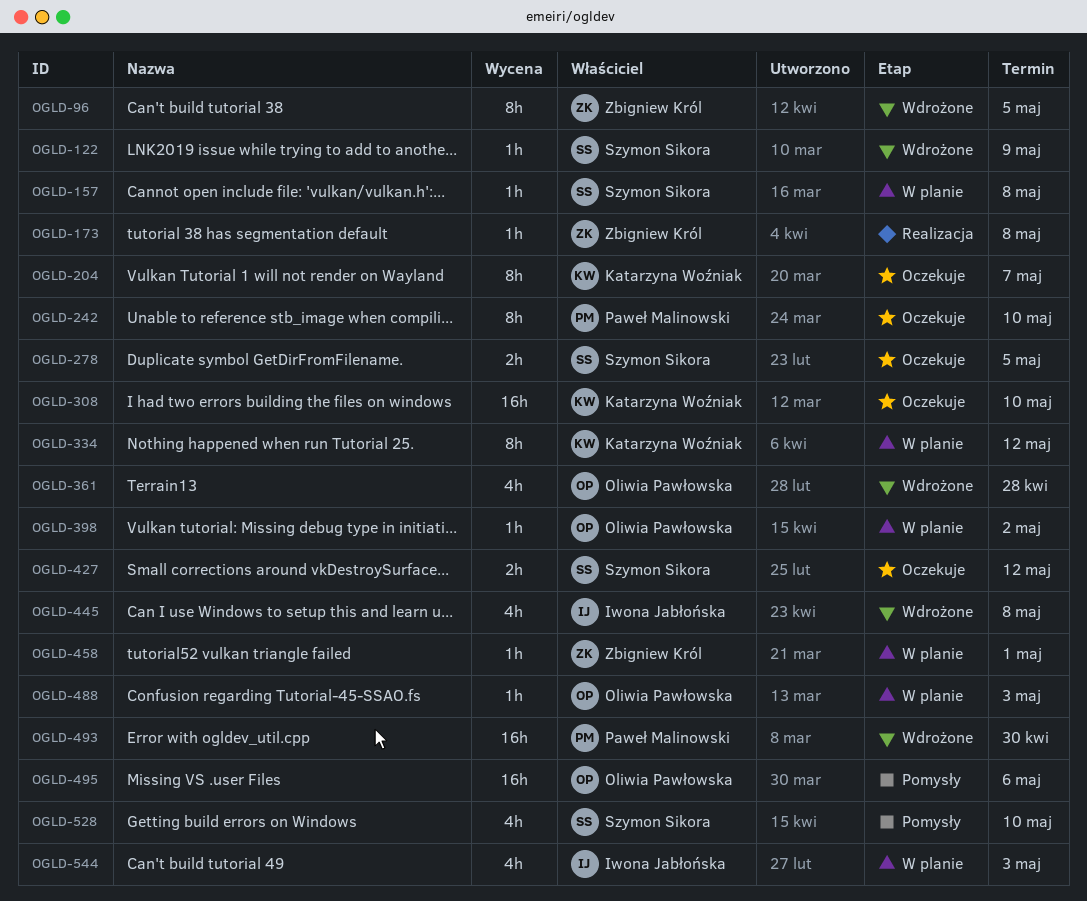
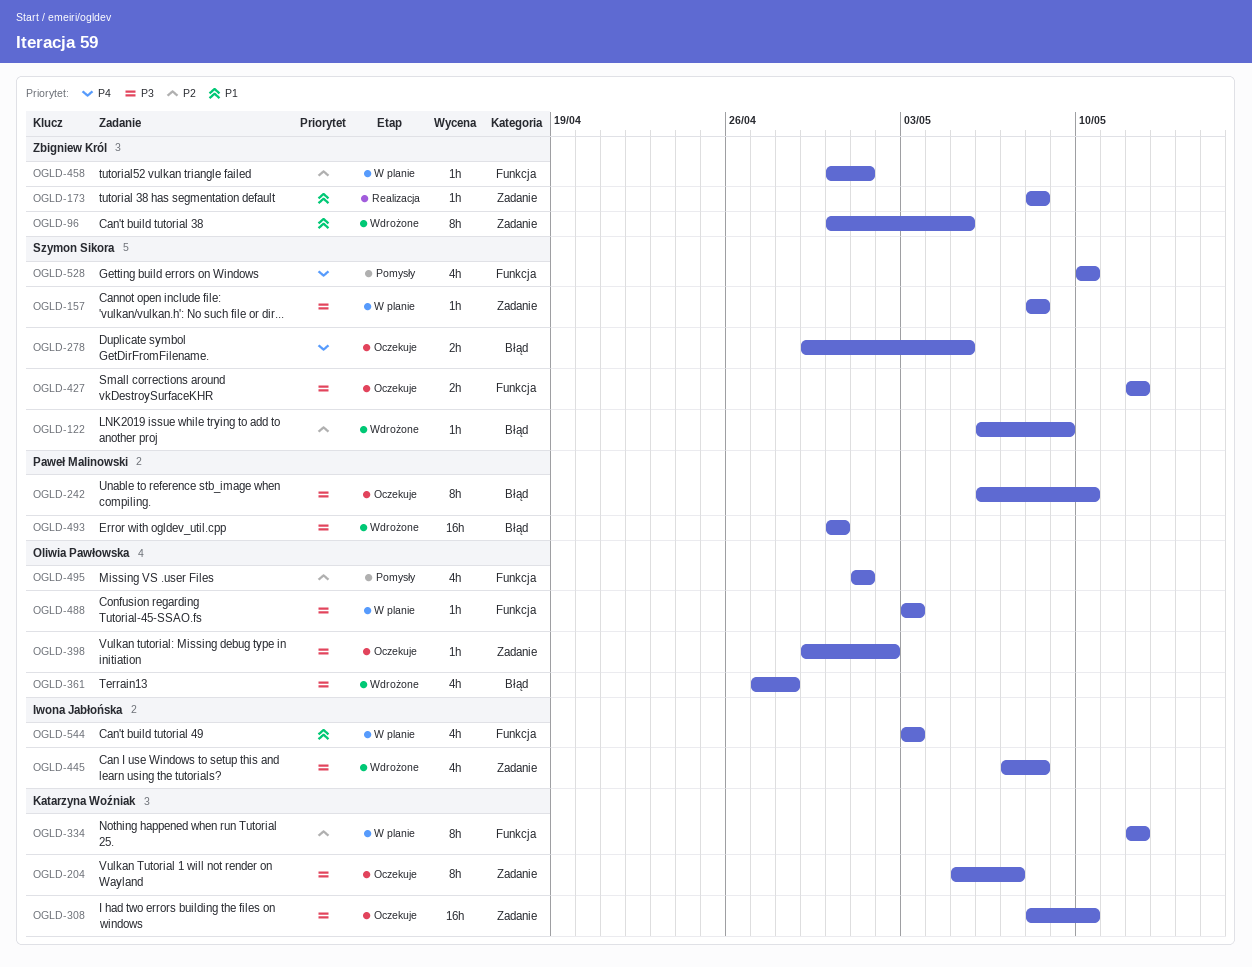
OGLD-398, status: W planie -> Oczekuje
OGLD-495, estimate: 16h -> 4h
OGLD-495, due: May 6 -> May 1

